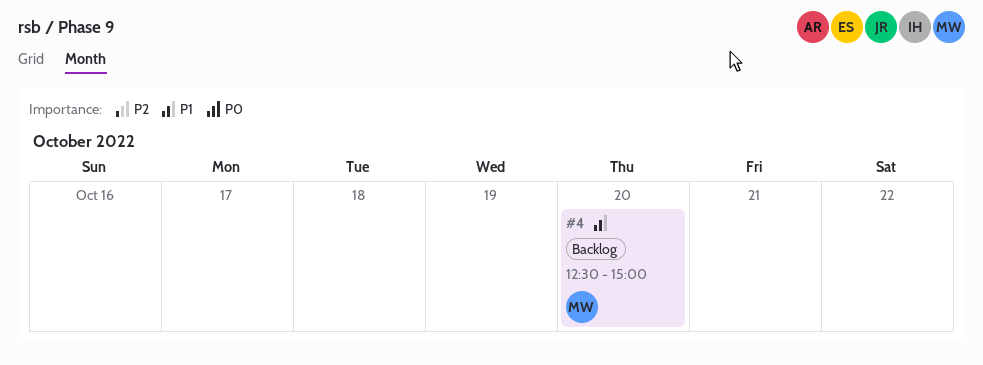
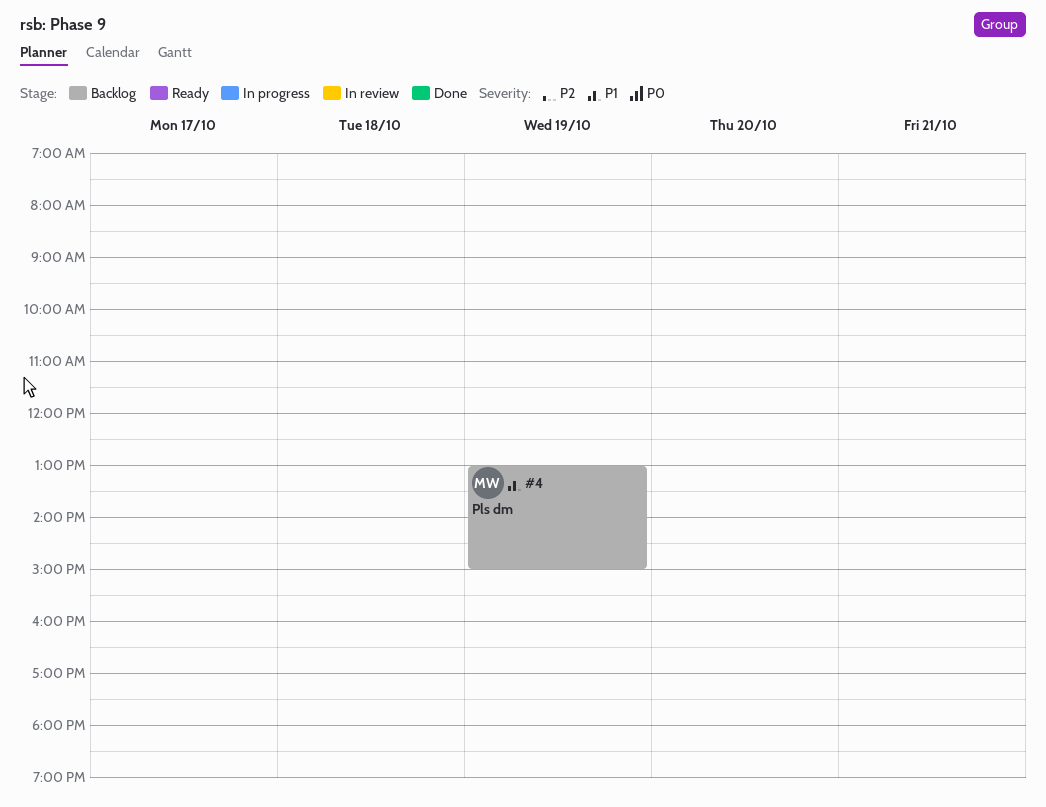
#4, day: Oct 20 -> Oct 19
#4, begins: 12:30 -> 13:00

